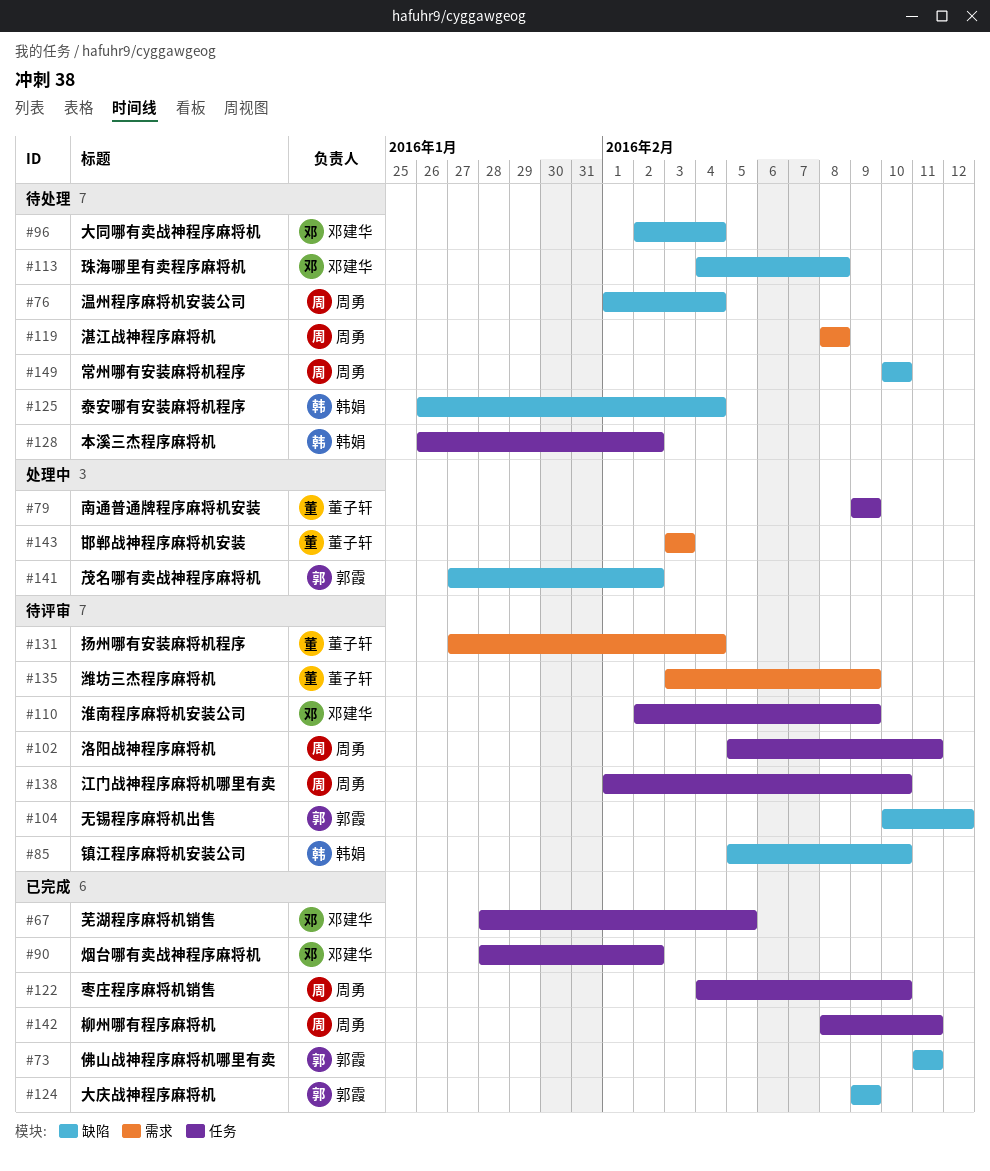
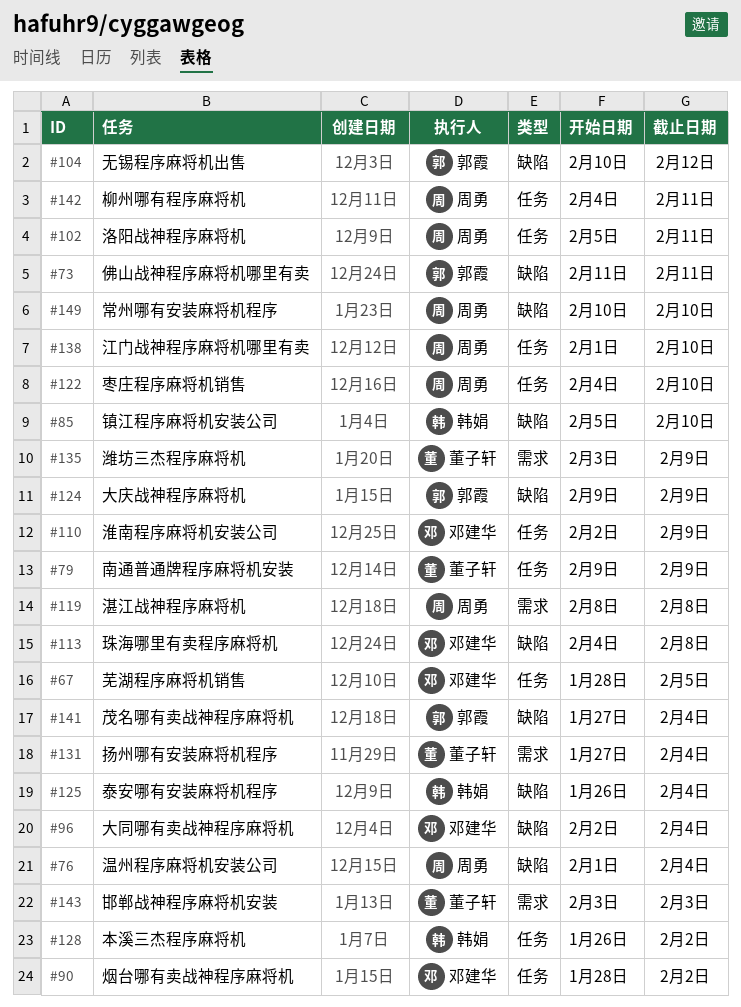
#141, due: Feb 2 -> Feb 4
#142, start: Feb 8 -> Feb 4

